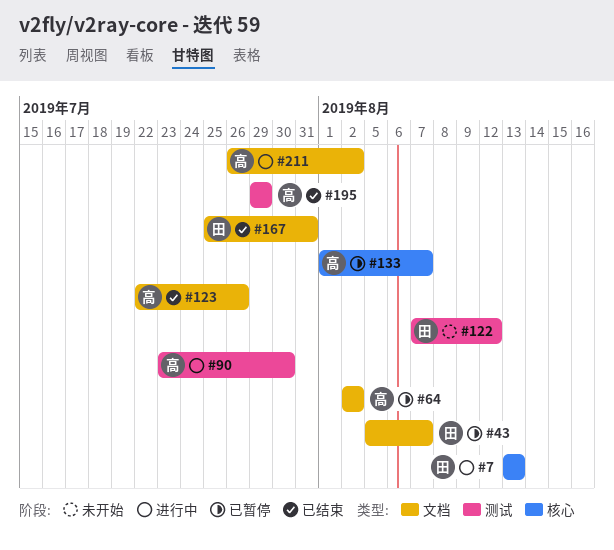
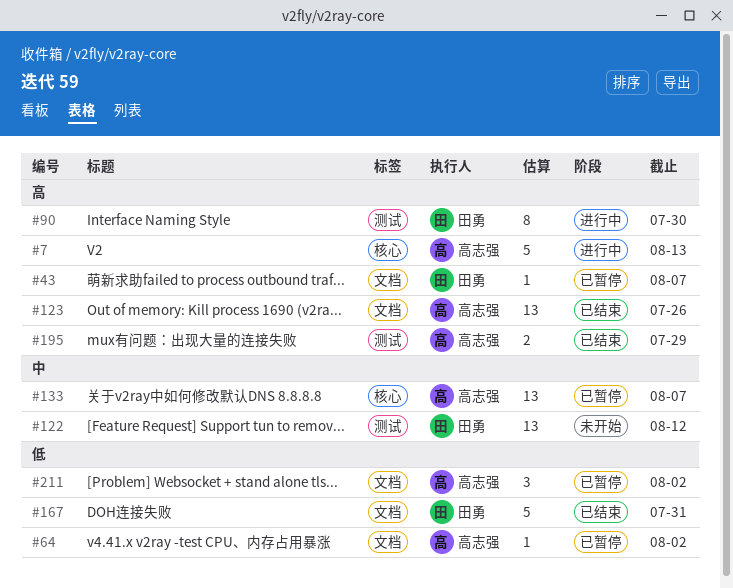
#7, owner: 田勇 -> 高志强
#90, owner: 高志强 -> 田勇
#211, status: 进行中 -> 已暂停

